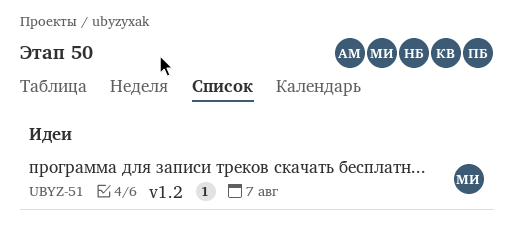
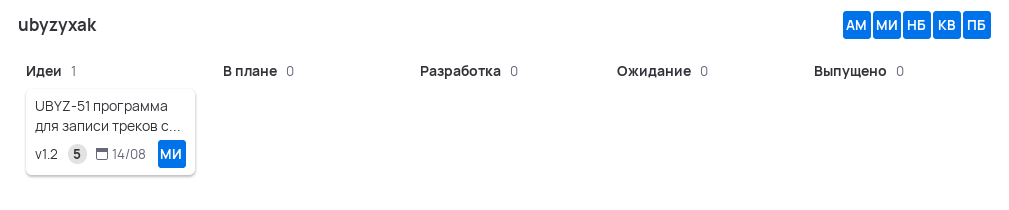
UBYZ-51, estimate: 1 -> 5
UBYZ-51, due: Aug 7 -> Aug 14

